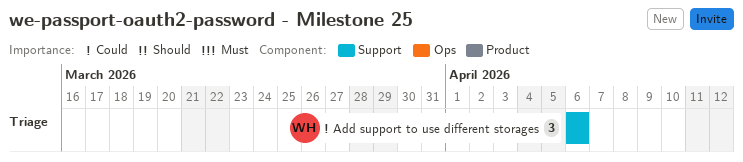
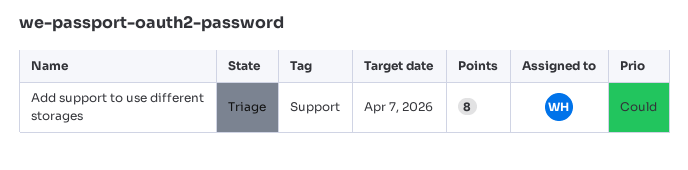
Add support to use different storages, estimate: 3 -> 8
Add support to use different storages, due: Apr 6 -> Apr 7

